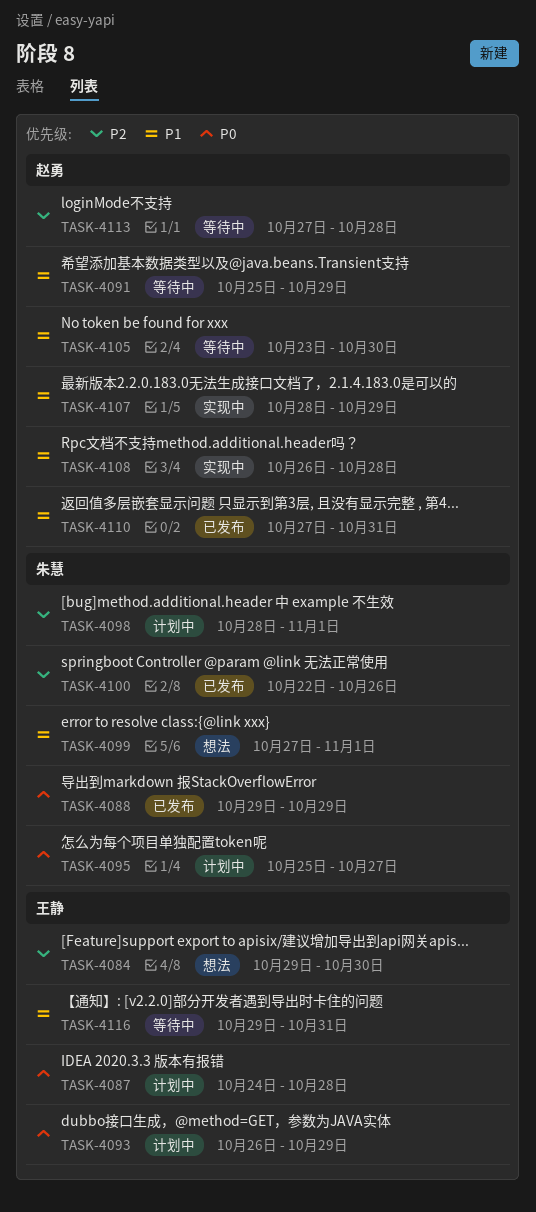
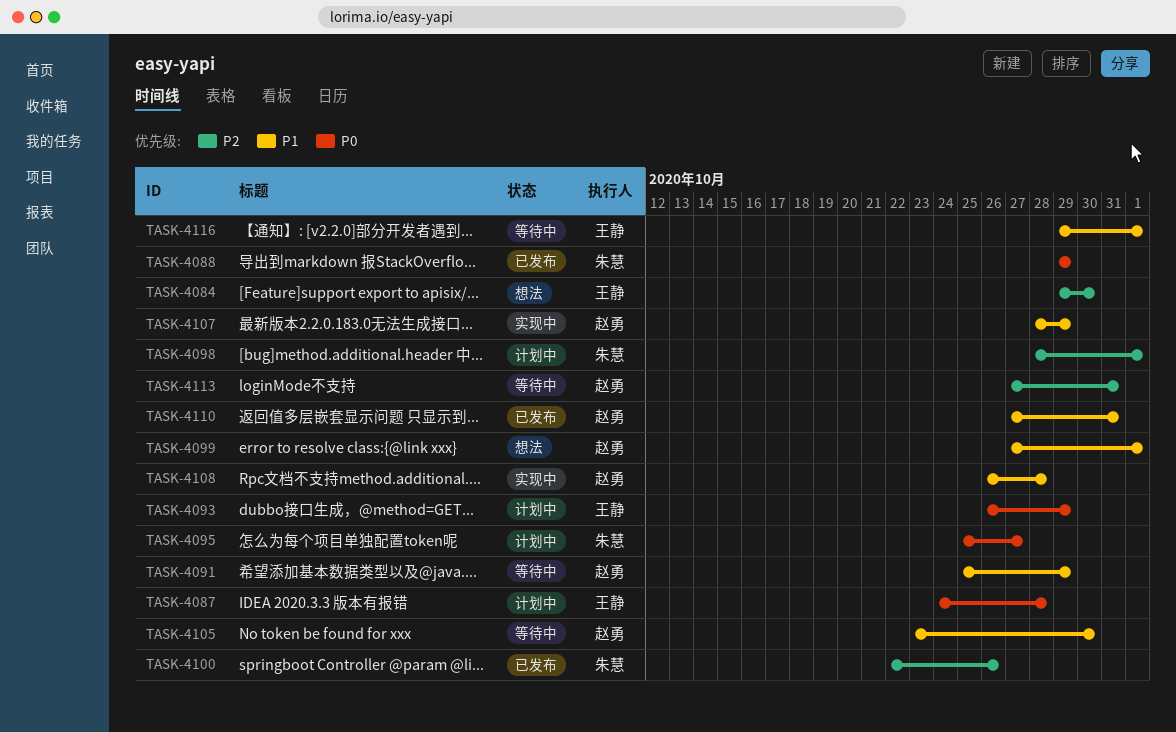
TASK-4099, owner: 朱慧 -> 赵勇
TASK-4113, due: Oct 28 -> Oct 31
TASK-4116, due: Oct 31 -> Nov 1

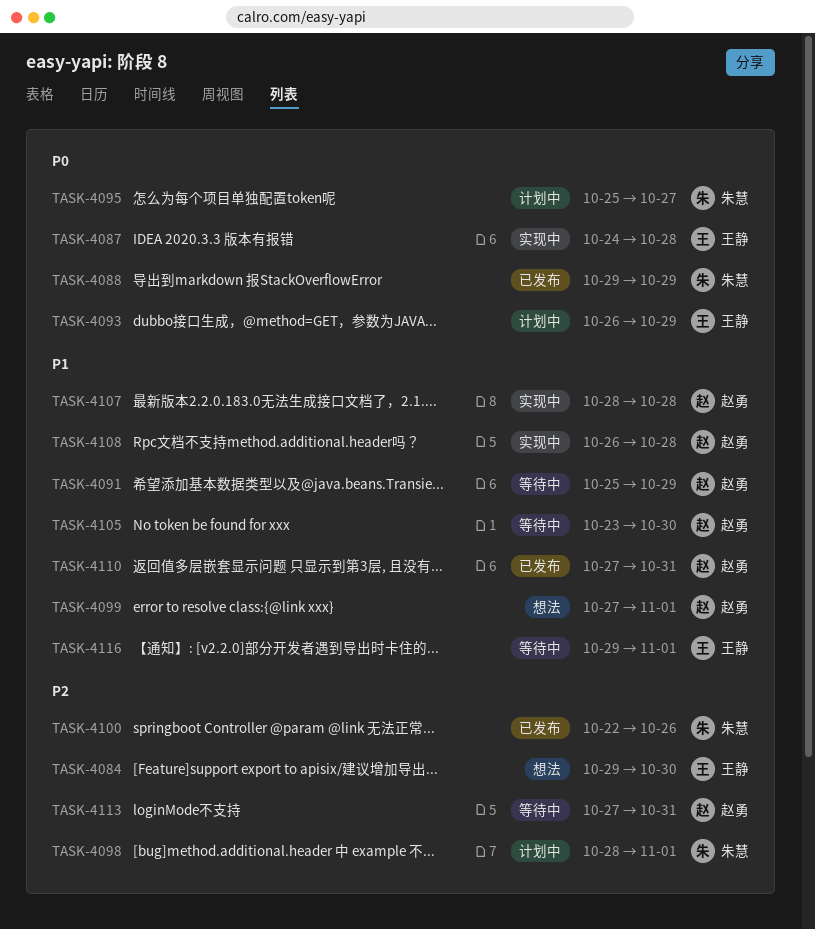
TASK-4087, status: 计划中 -> 实现中
TASK-4107, due: Oct 29 -> Oct 28

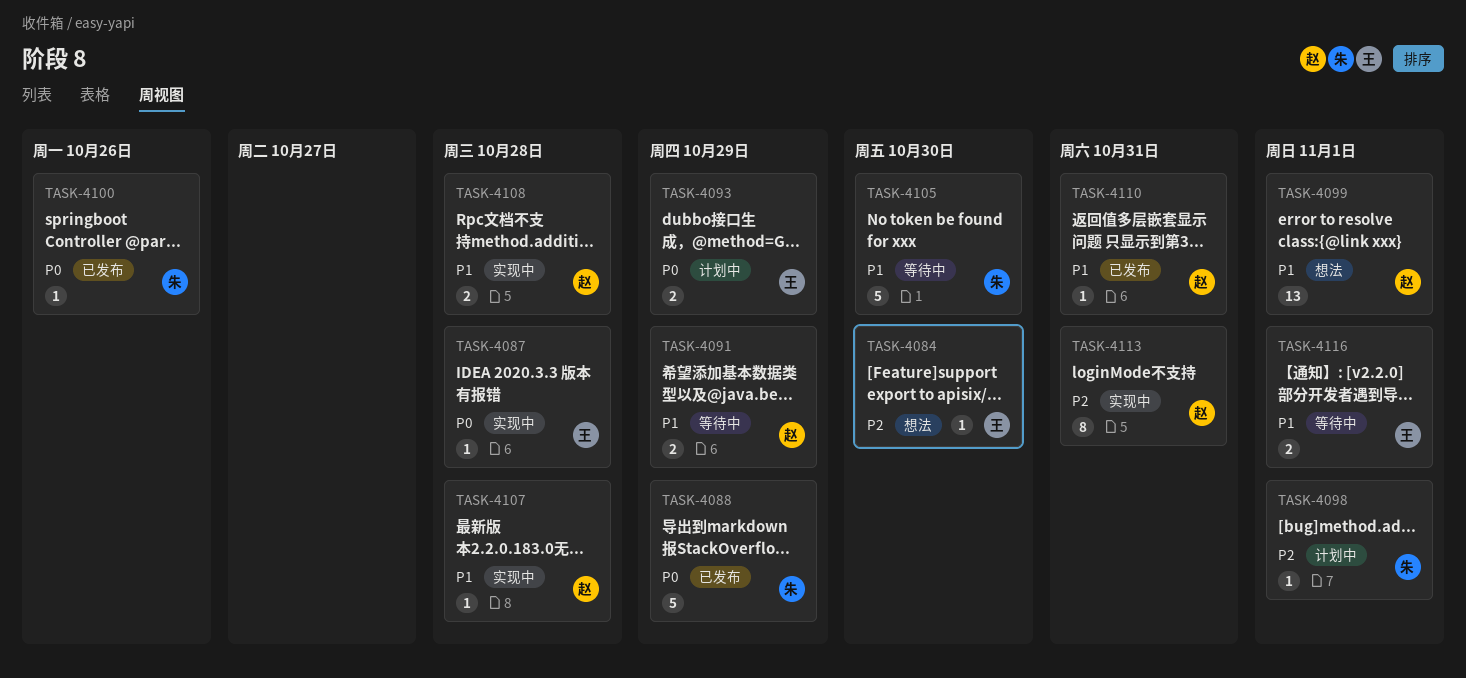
TASK-4095: present -> none
TASK-4100, priority: P2 -> P0
TASK-4105, owner: 赵勇 -> 朱慧
TASK-4113, status: 等待中 -> 实现中

